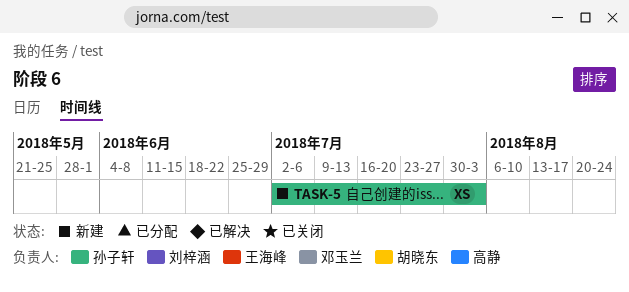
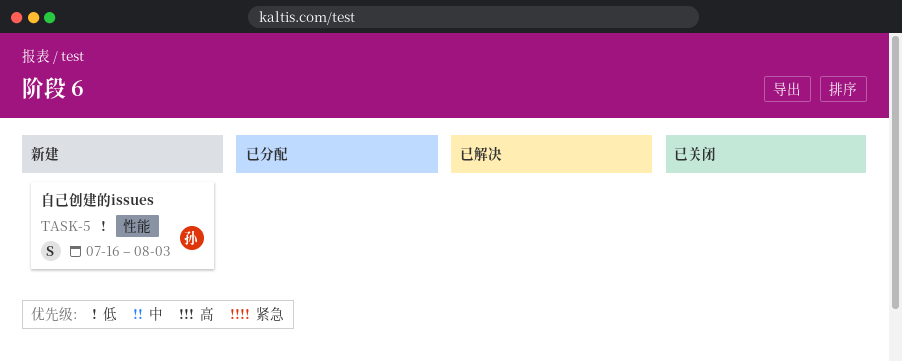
TASK-5, estimate: XS -> S
TASK-5, start: Jul 2 -> Jul 16

